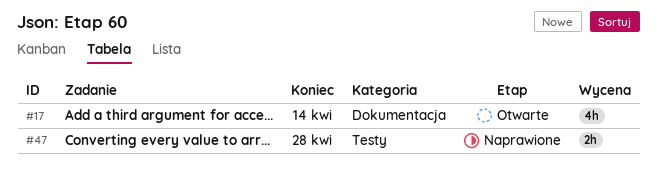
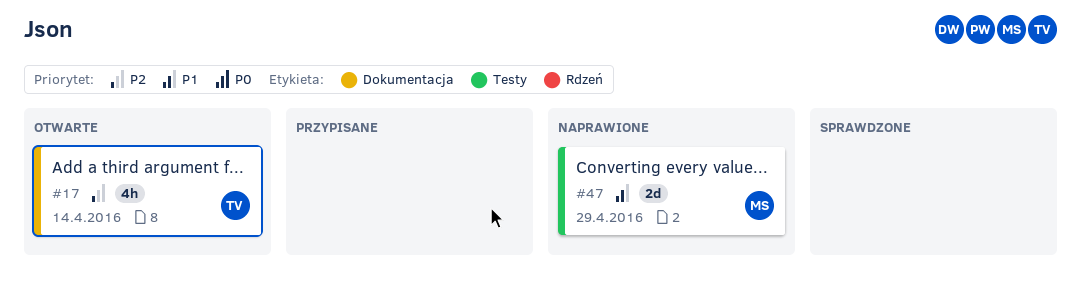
#47, estimate: 2h -> 2d
#47, due: Apr 28 -> Apr 29

